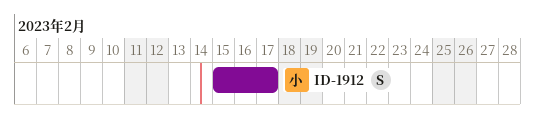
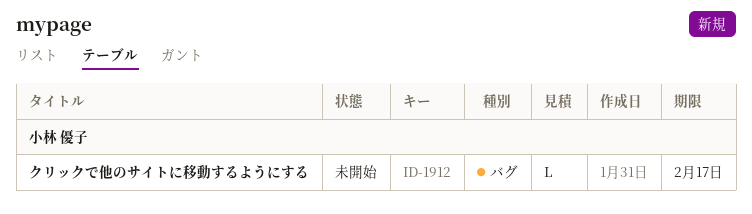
ID-1912, estimate: S -> L

